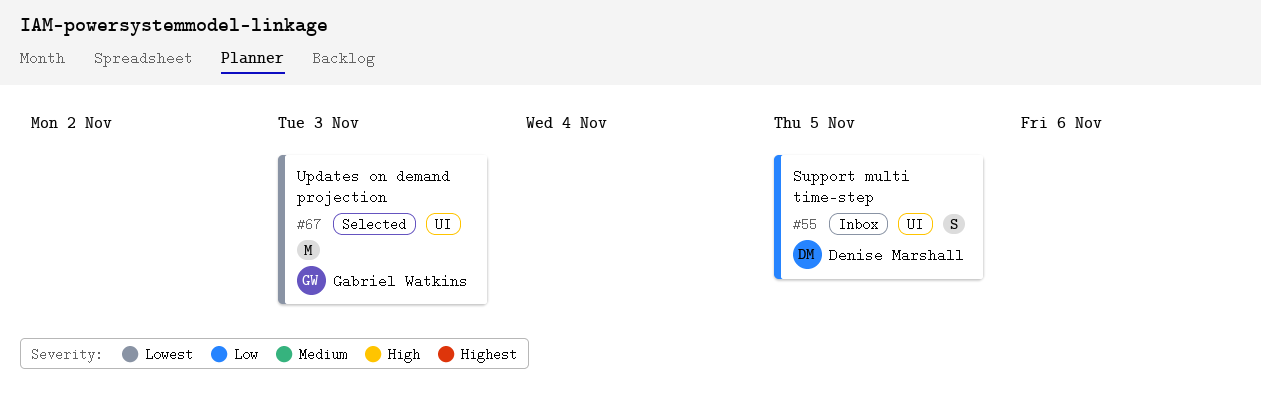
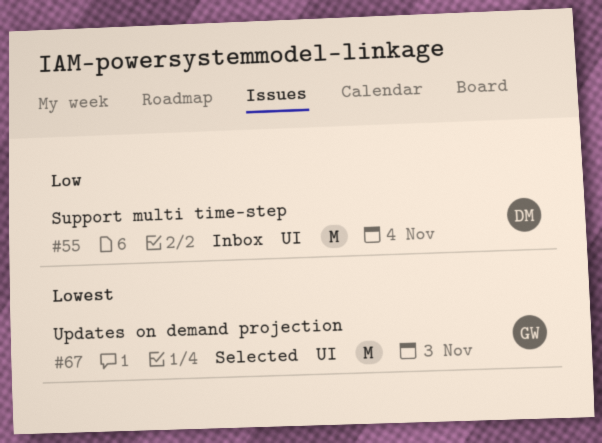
#55, estimate: S -> M
#55, due: Nov 5 -> Nov 4

